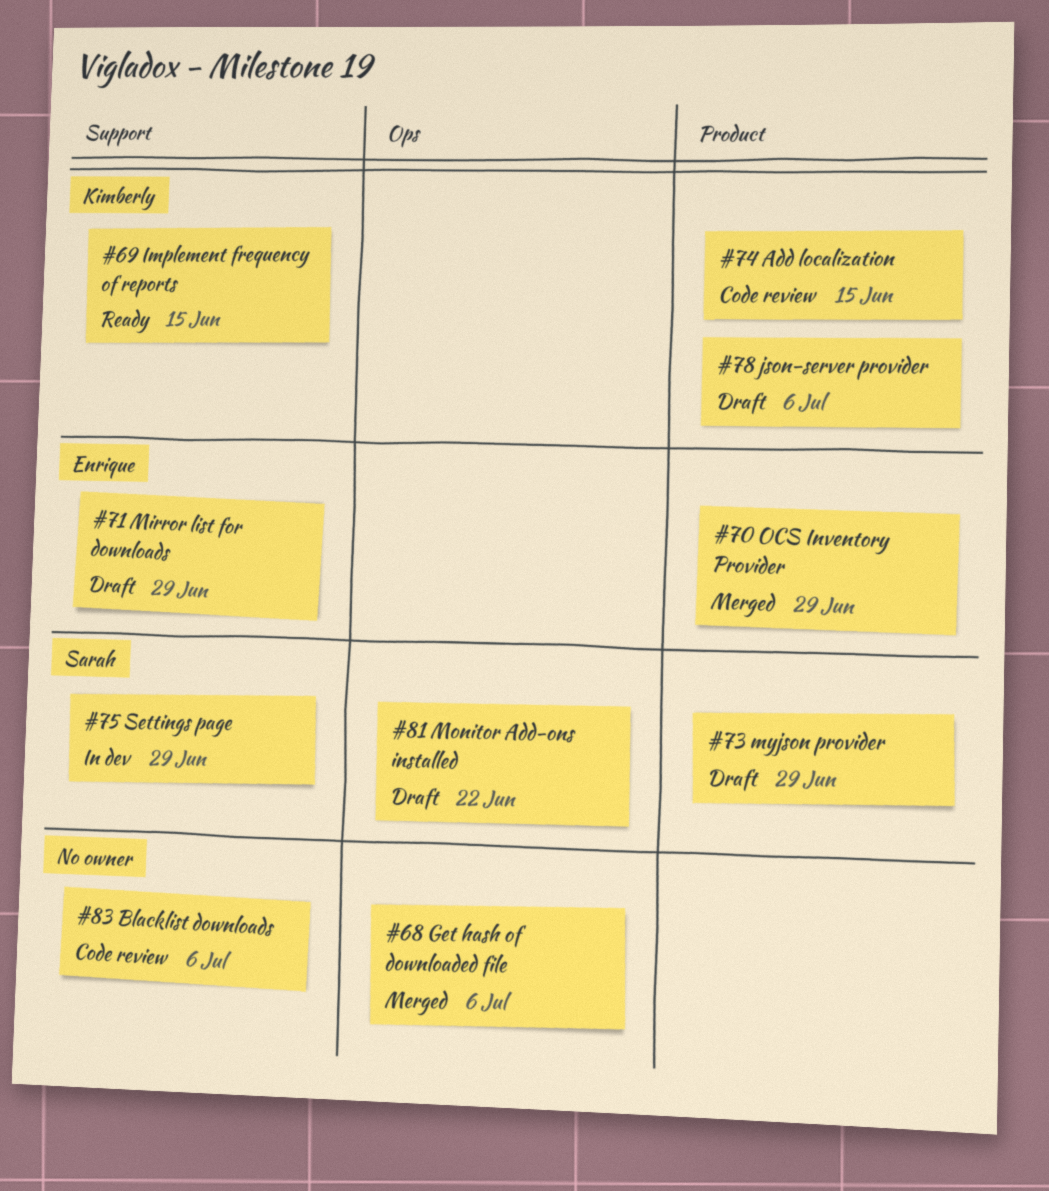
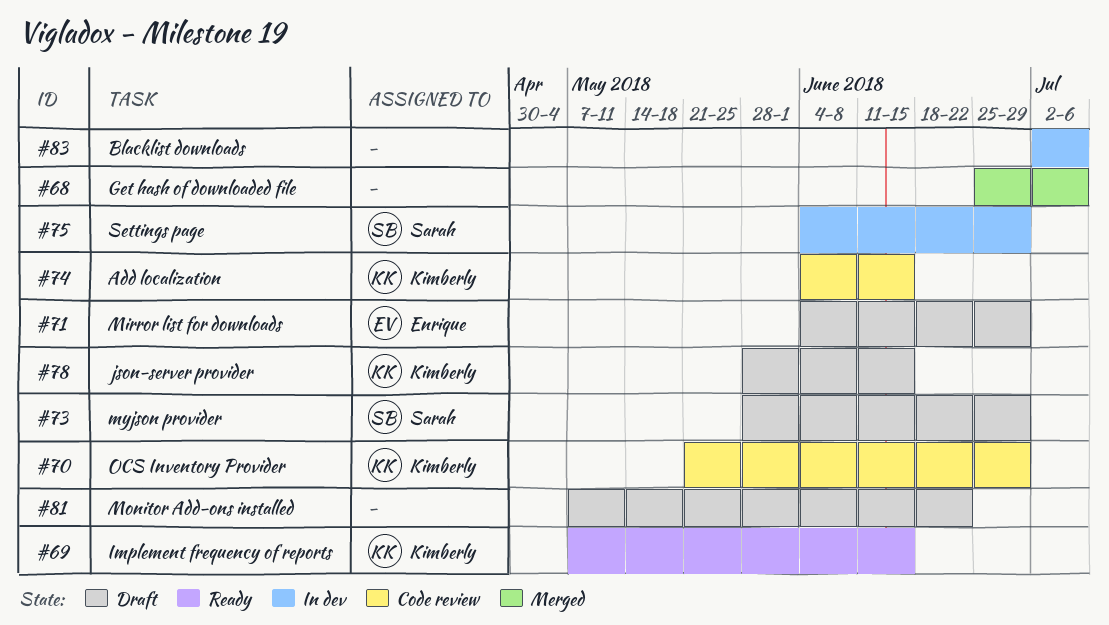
#70, status: Merged -> Code review
#70, owner: Enrique -> Kimberly
#78, due: Jul 6 -> Jun 15
#81, owner: Sarah -> none
#83, status: Code review -> In dev

